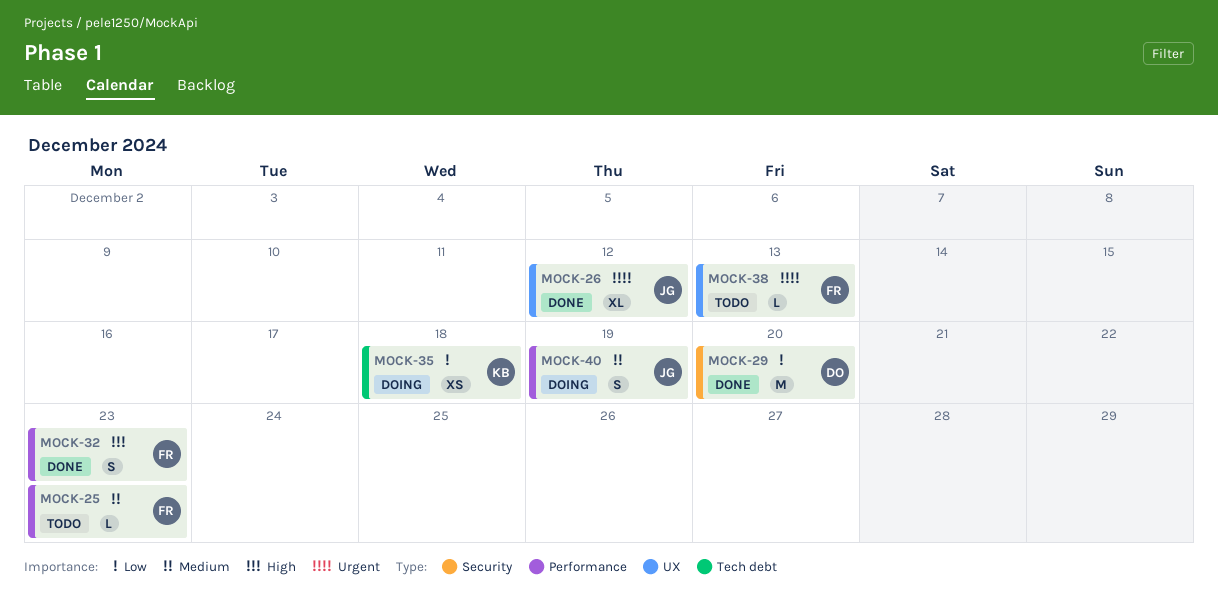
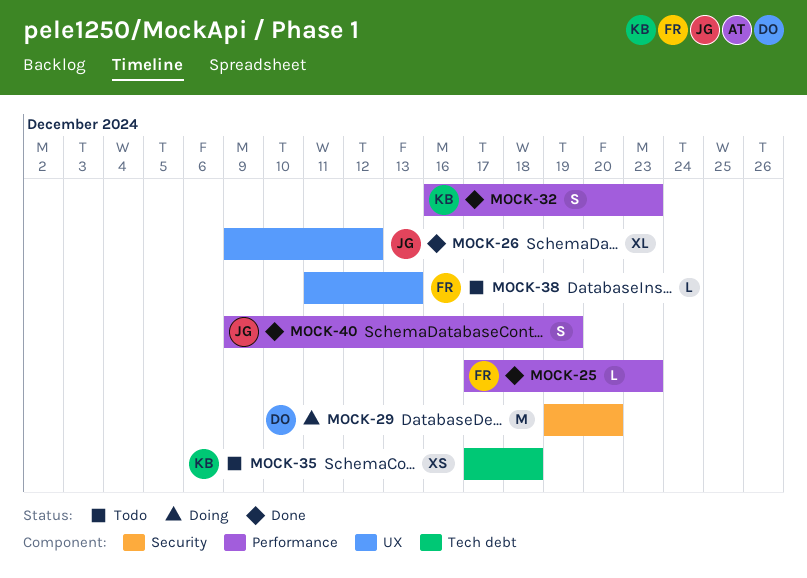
MOCK-25, status: Todo -> Done
MOCK-29, status: Done -> Doing
MOCK-32, owner: FR -> KB
MOCK-35, status: Doing -> Todo
MOCK-40, status: Doing -> Done

